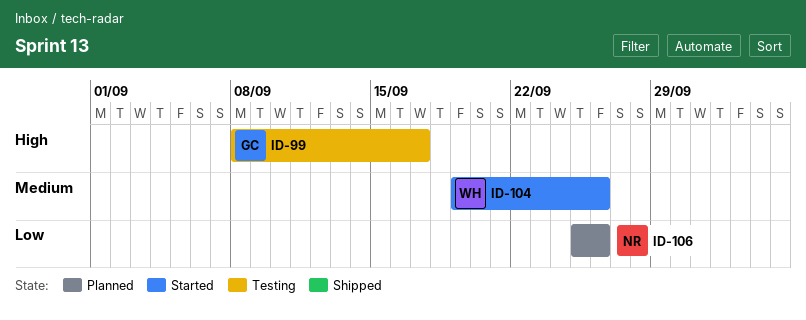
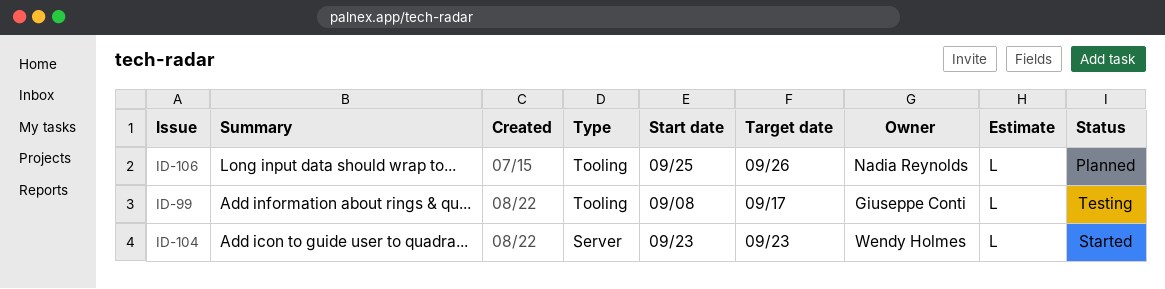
ID-104, start: Sep 19 -> Sep 23
ID-104, due: Sep 26 -> Sep 23

